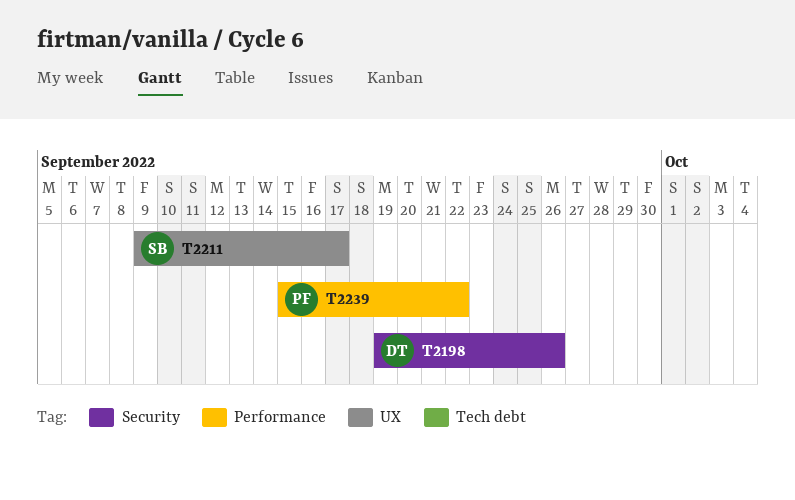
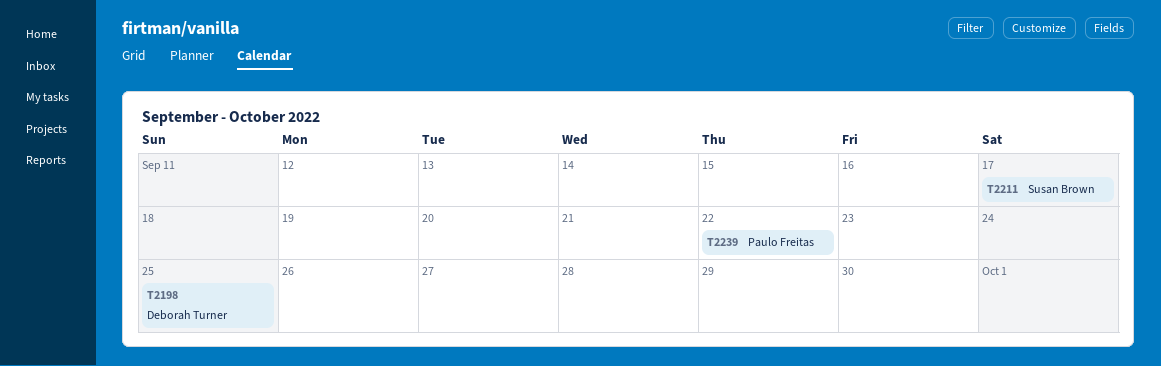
T2198, due: Sep 26 -> Sep 25

